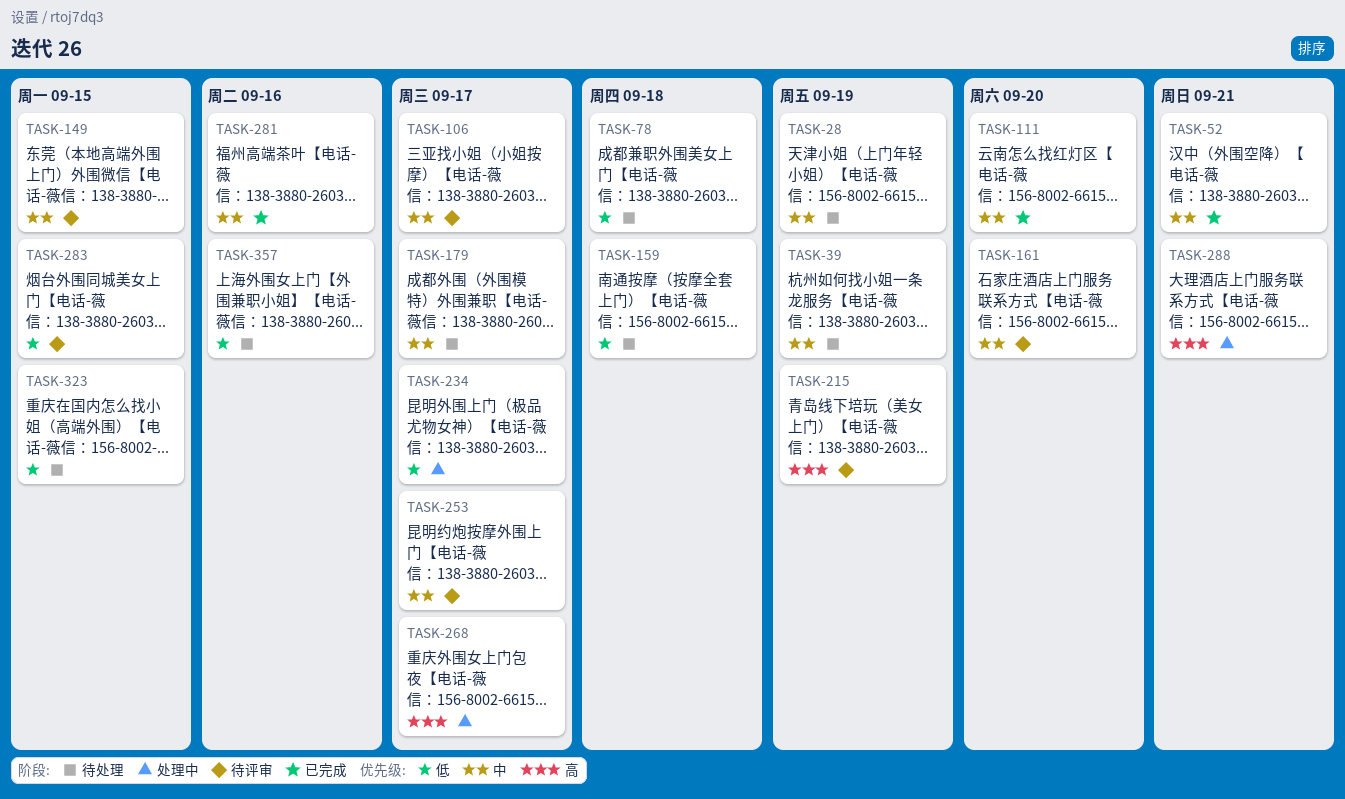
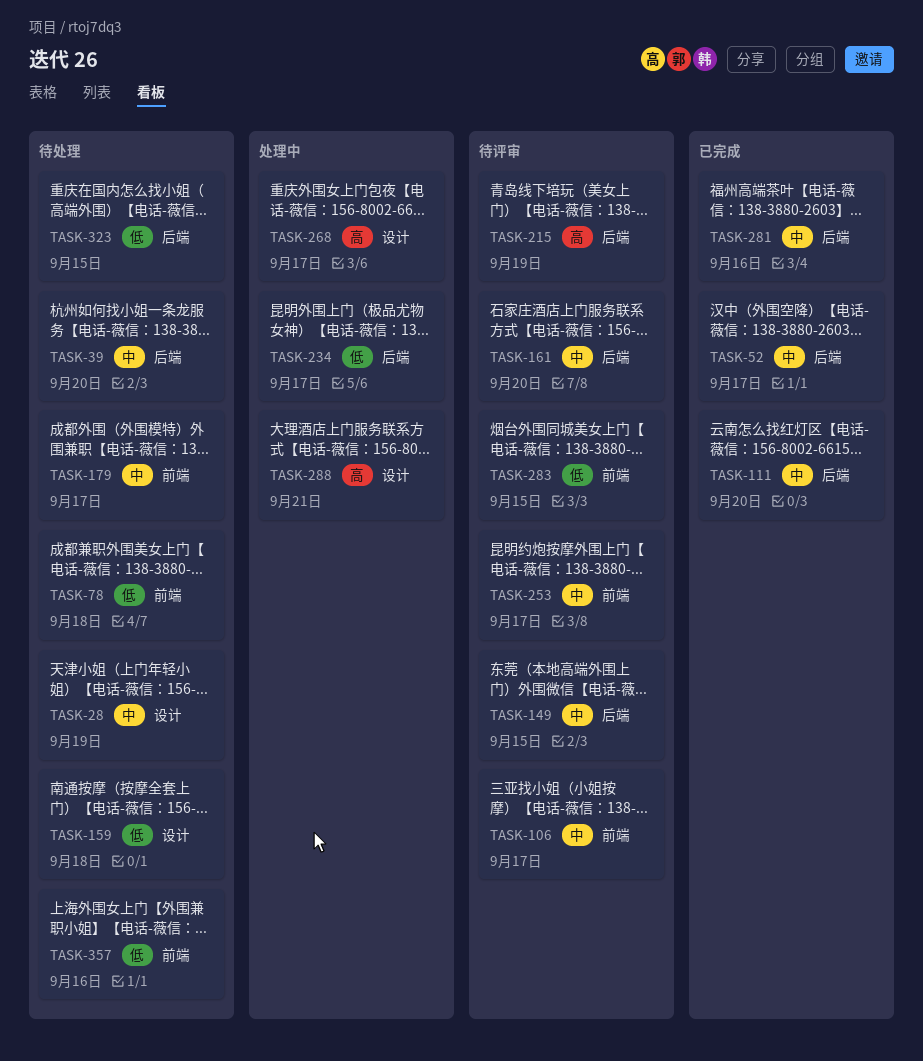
TASK-39, due: Sep 19 -> Sep 20
TASK-52, due: Sep 21 -> Sep 17

